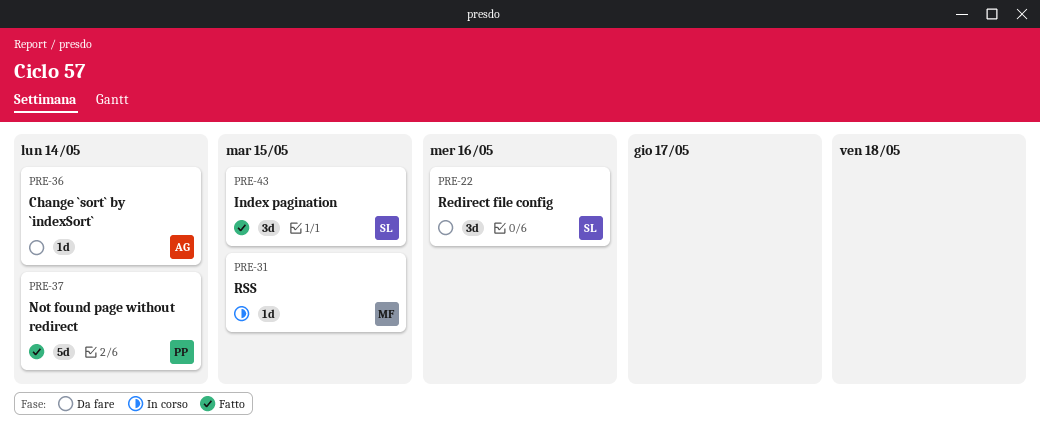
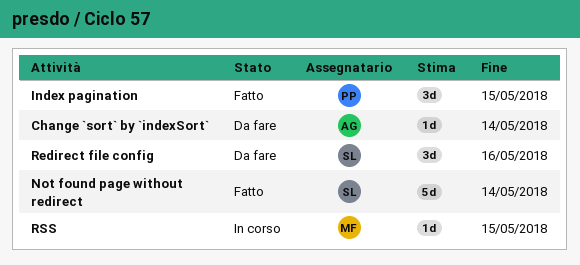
Index pagination, owner: SL -> PP
Not found page without redirect, owner: PP -> SL

